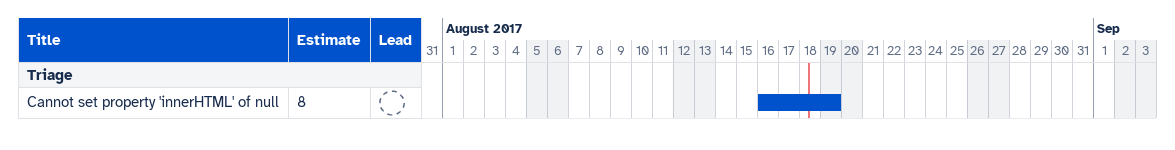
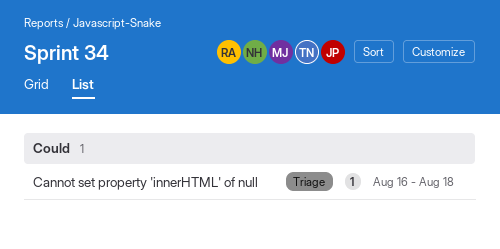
Cannot set property 'innerHTML' of null, estimate: 8 -> 1
Cannot set property 'innerHTML' of null, due: Aug 19 -> Aug 18

